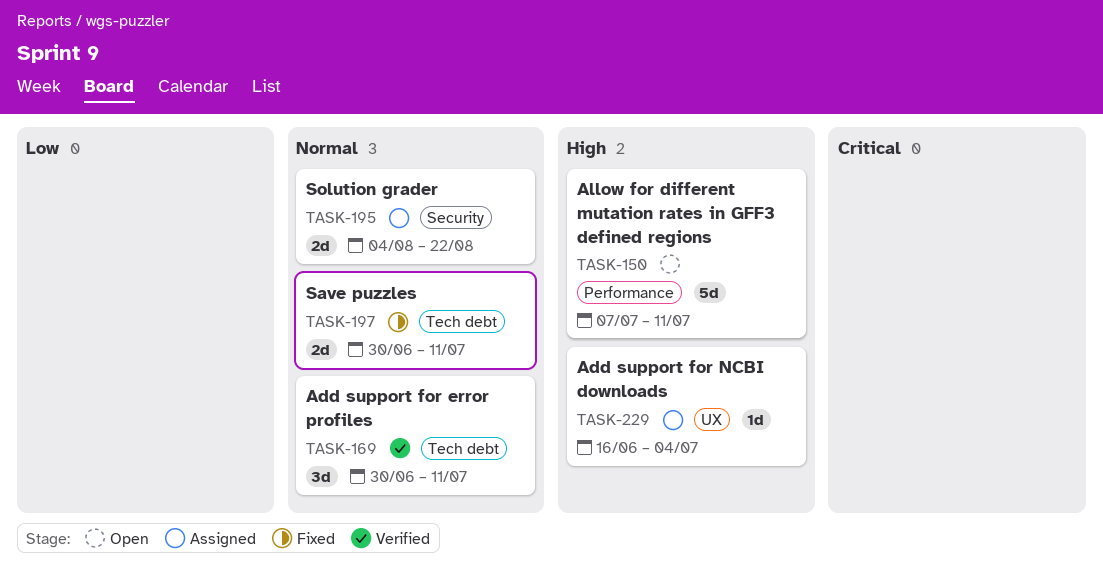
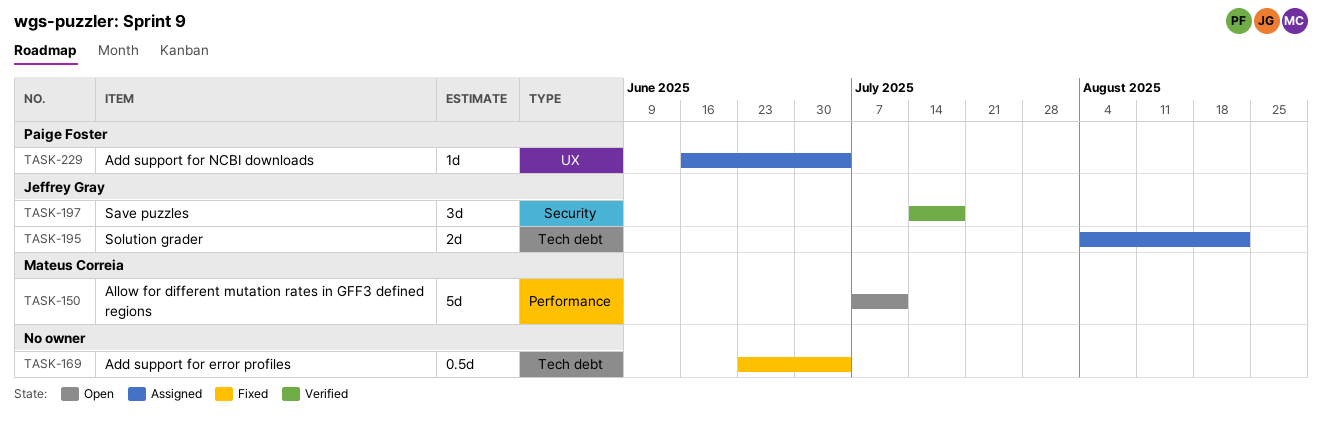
TASK-169, status: Verified -> Fixed
TASK-169, estimate: 3d -> 0.5d
TASK-169, start: Jun 30 -> Jun 23
TASK-169, due: Jul 11 -> Jul 4
TASK-195, label: Security -> Tech debt
TASK-197, status: Fixed -> Verified
TASK-197, label: Tech debt -> Security
TASK-197, estimate: 2d -> 3d
TASK-197, start: Jun 30 -> Jul 14
TASK-197, due: Jul 11 -> Jul 18

